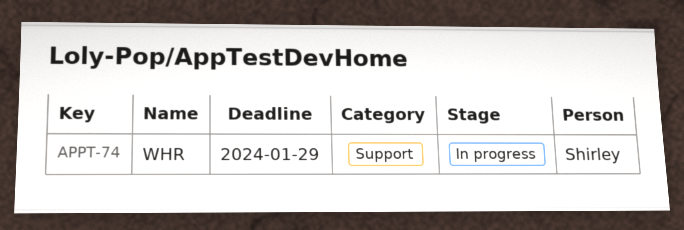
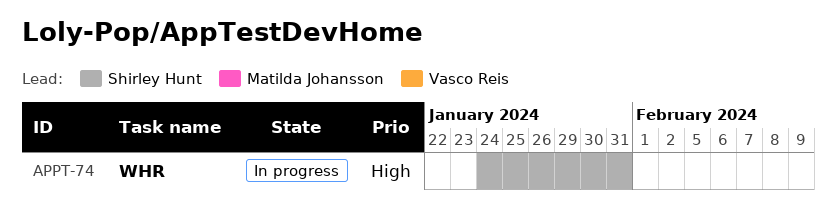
APPT-74, due: Jan 29 -> Jan 31

